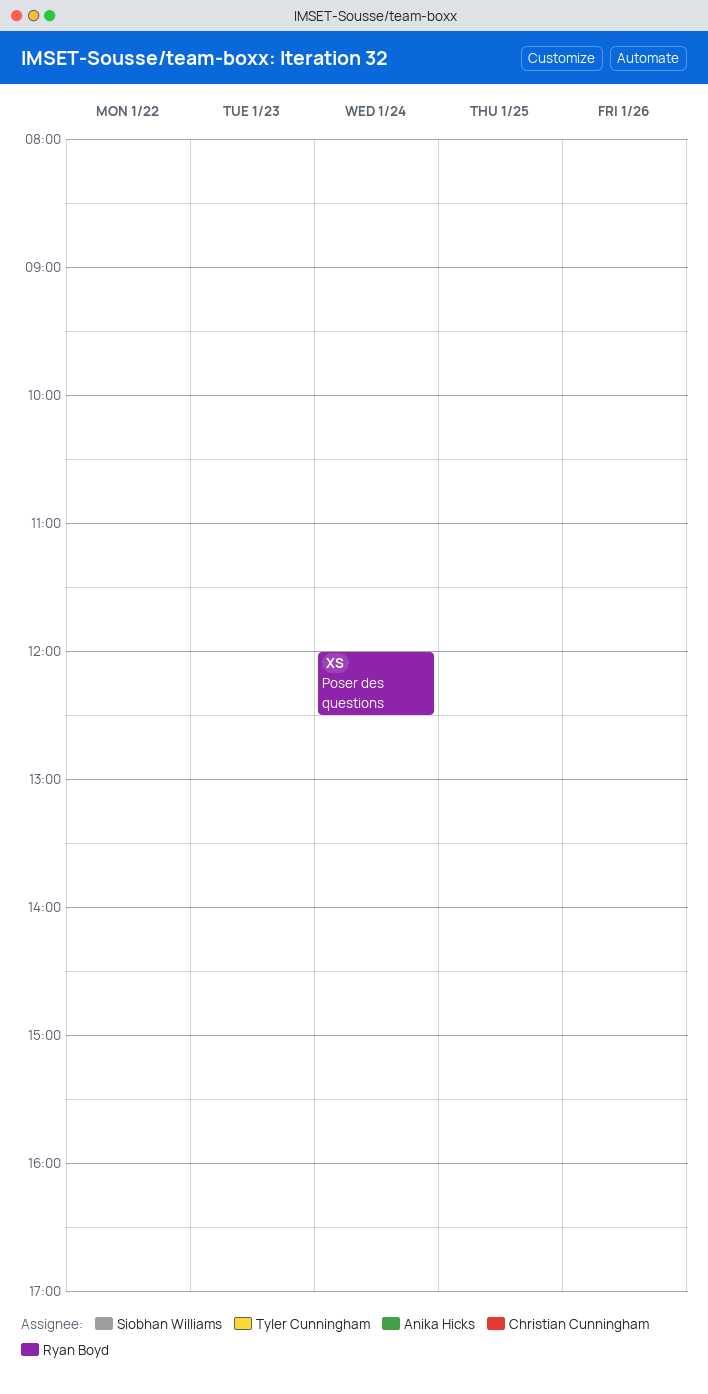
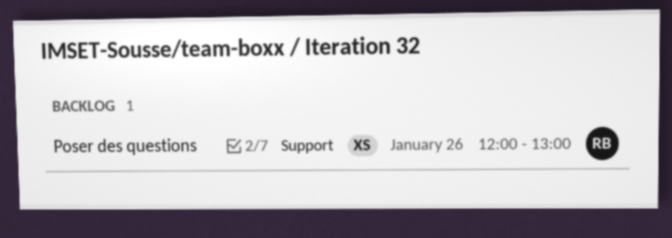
Poser des questions, day: Jan 24 -> Jan 26
Poser des questions, ends: 12:30 -> 13:00

